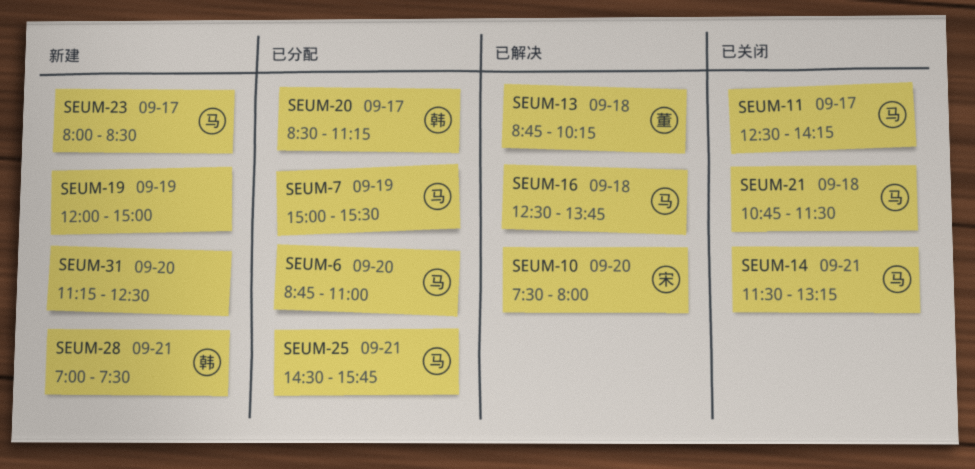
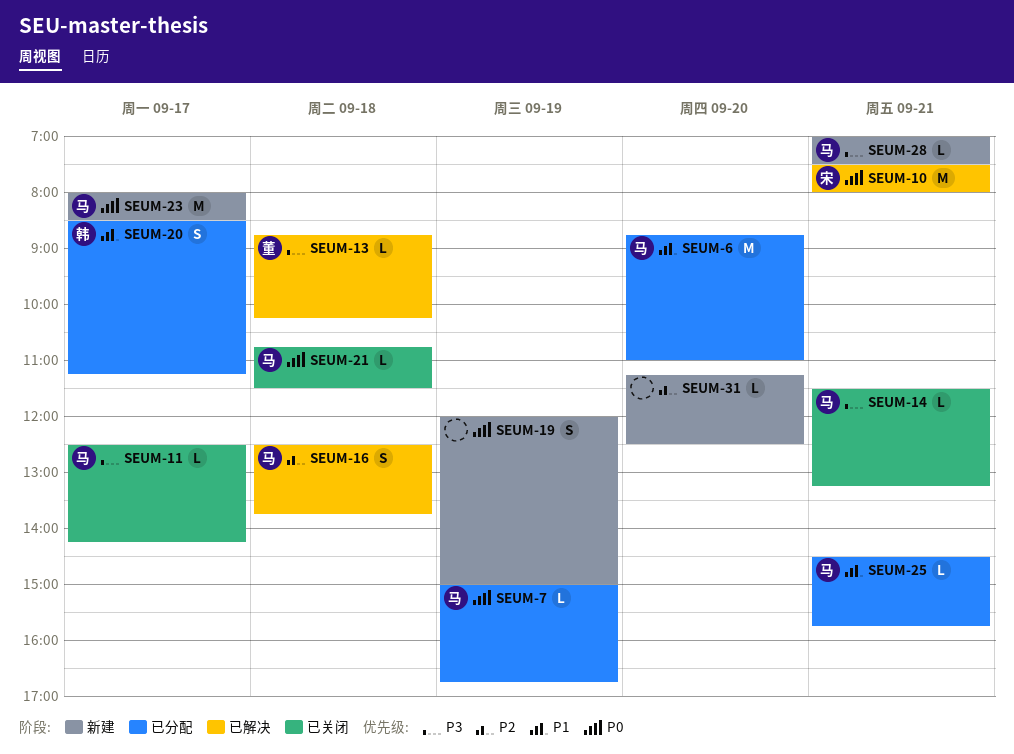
SEUM-7, ends: 15:30 -> 16:45
SEUM-10, day: Sep 20 -> Sep 21
SEUM-28, owner: 韩 -> 马

